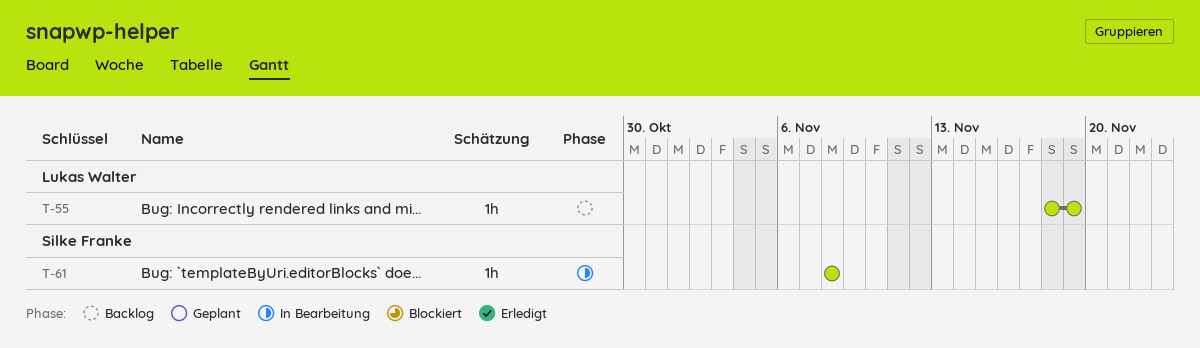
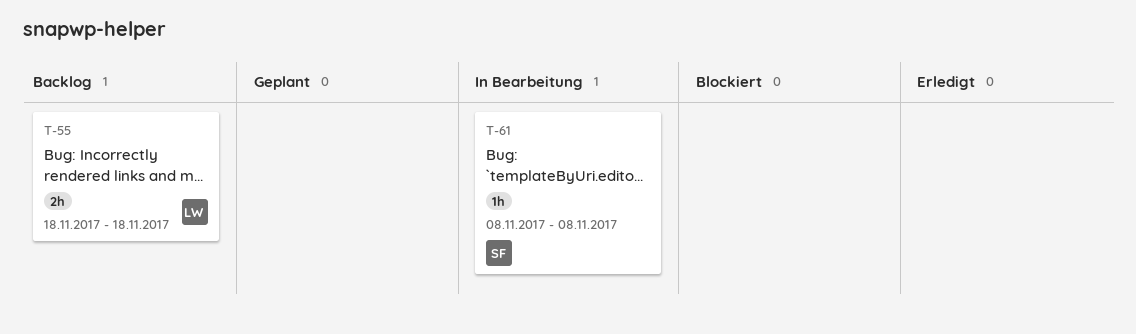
T-55, estimate: 1h -> 2h
T-55, due: Nov 19 -> Nov 18

